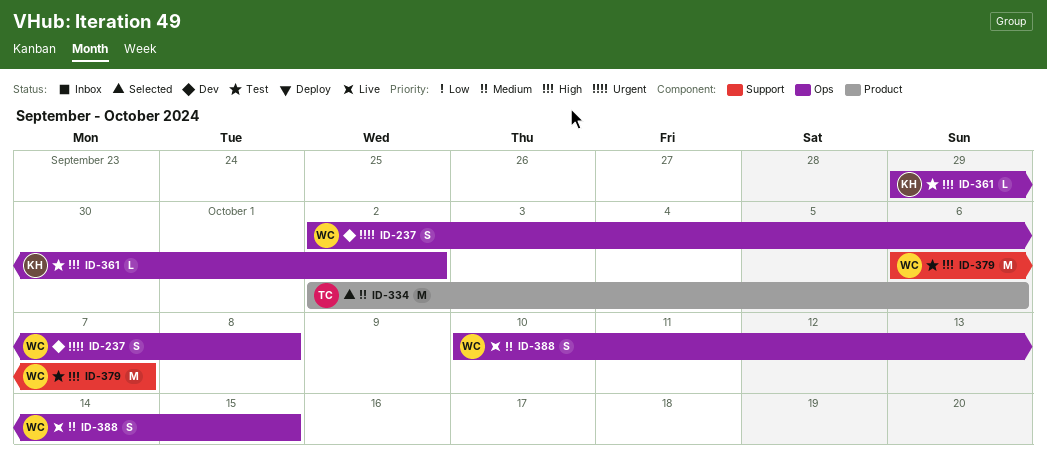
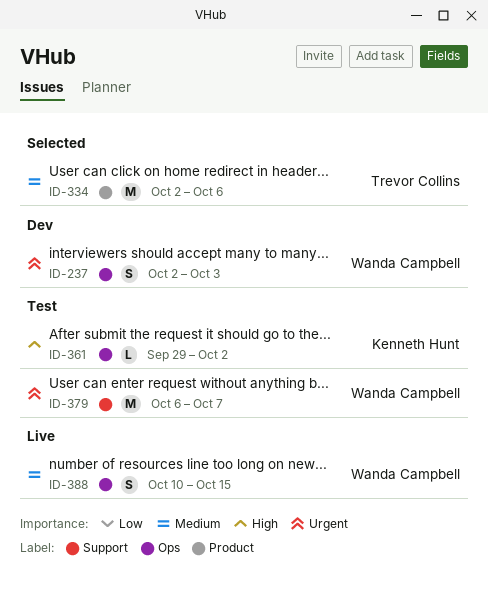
ID-237, due: Oct 8 -> Oct 3
ID-379, priority: High -> Urgent

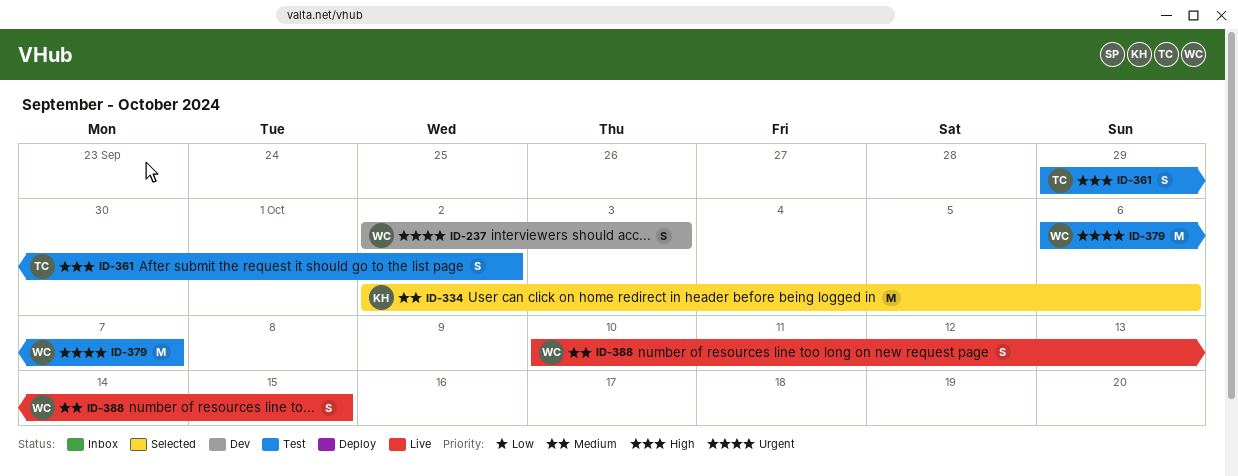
ID-334, owner: Trevor Collins -> Kenneth Hunt
ID-361, owner: Kenneth Hunt -> Trevor Collins
ID-361, estimate: L -> S

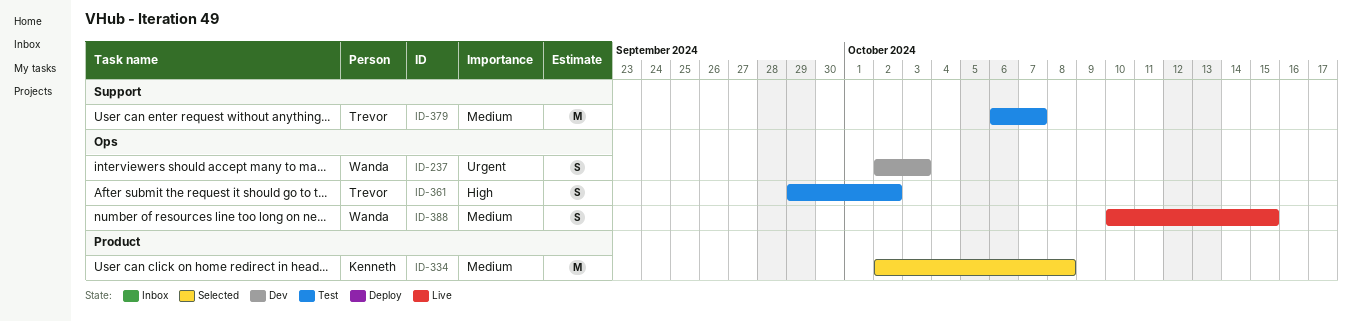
ID-334, due: Oct 6 -> Oct 8
ID-379, owner: Wanda -> Trevor
ID-379, priority: Urgent -> Medium

